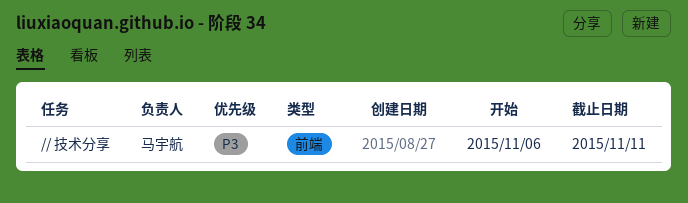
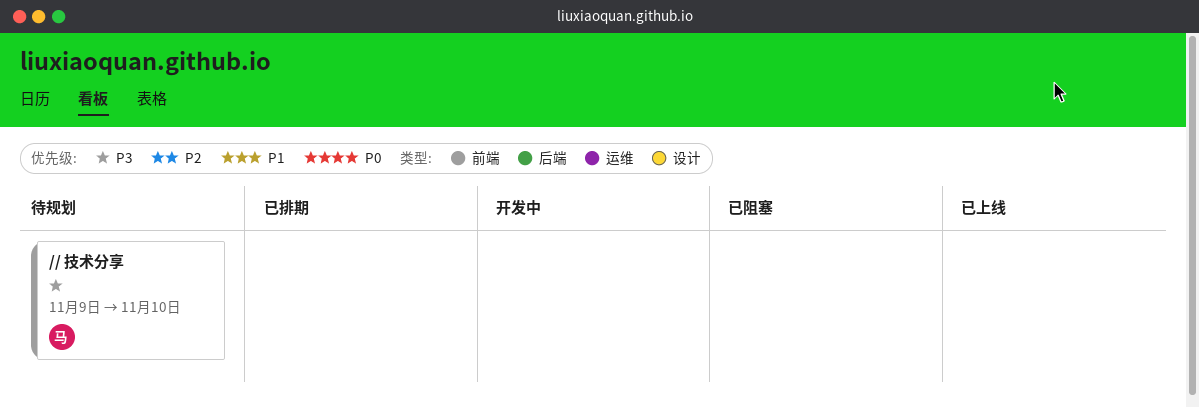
// 技术分享, start: Nov 6 -> Nov 9
// 技术分享, due: Nov 11 -> Nov 10

